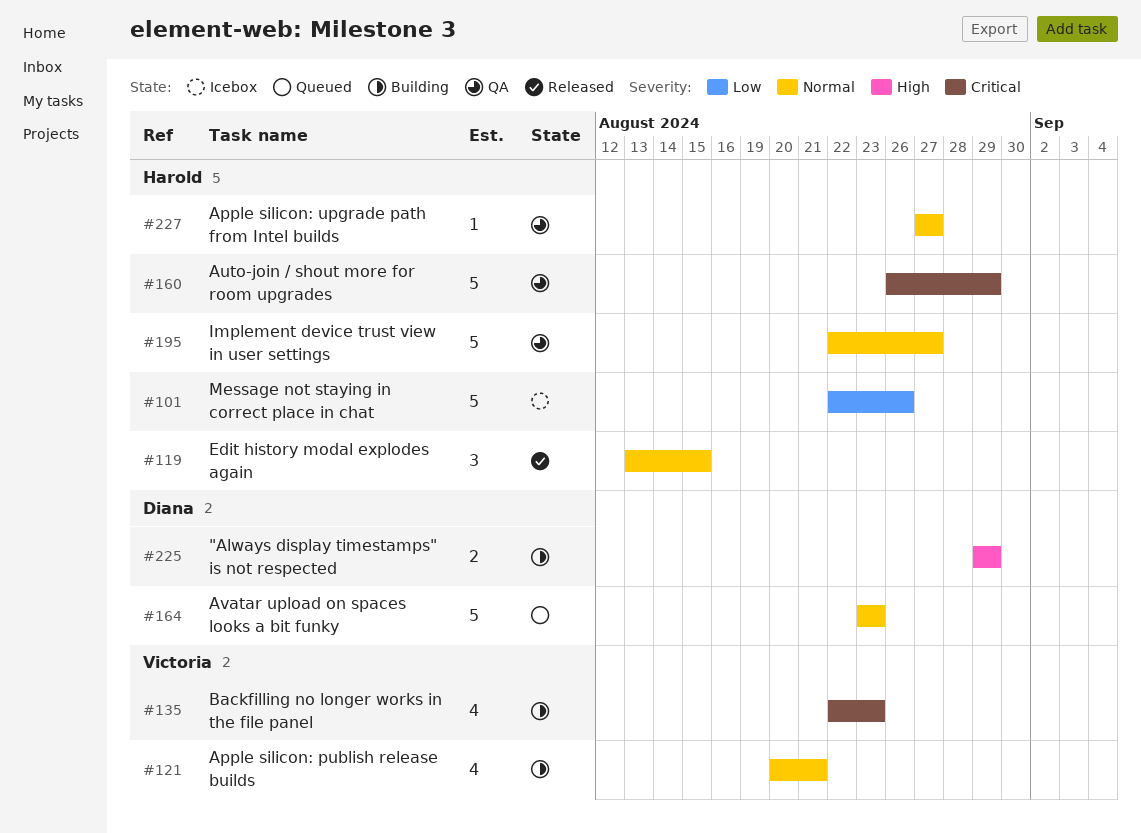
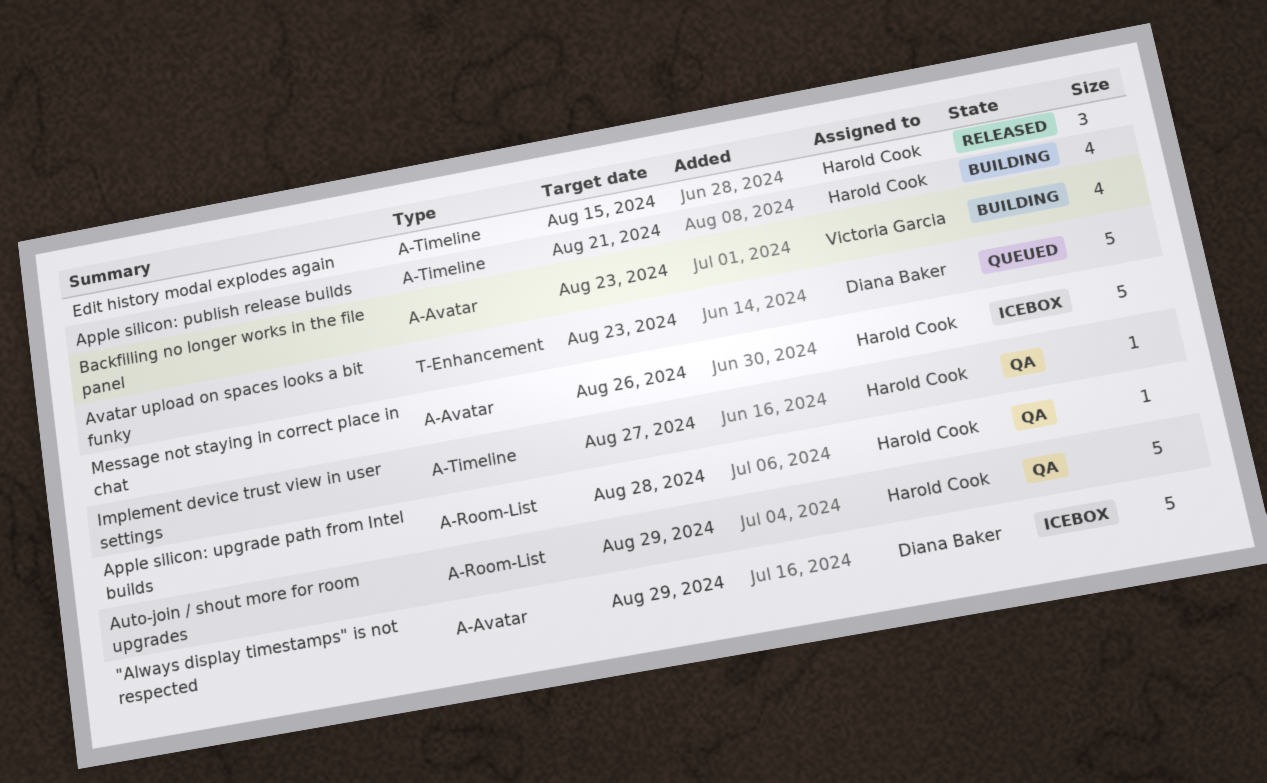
"Always display timestamps" is not respected, status: Building -> Icebox
"Always display timestamps" is not respected, estimate: 2 -> 5
Apple silicon: publish release builds, owner: Victoria Garcia -> Harold Cook
Apple silicon: upgrade path from Intel builds, due: Aug 27 -> Aug 28
Implement device trust view in user settings, estimate: 5 -> 1

